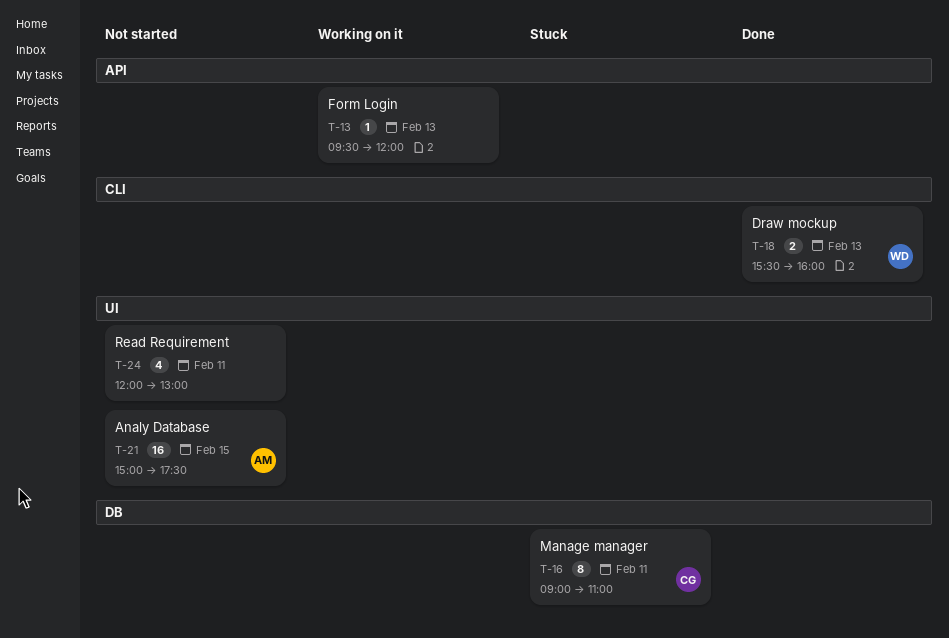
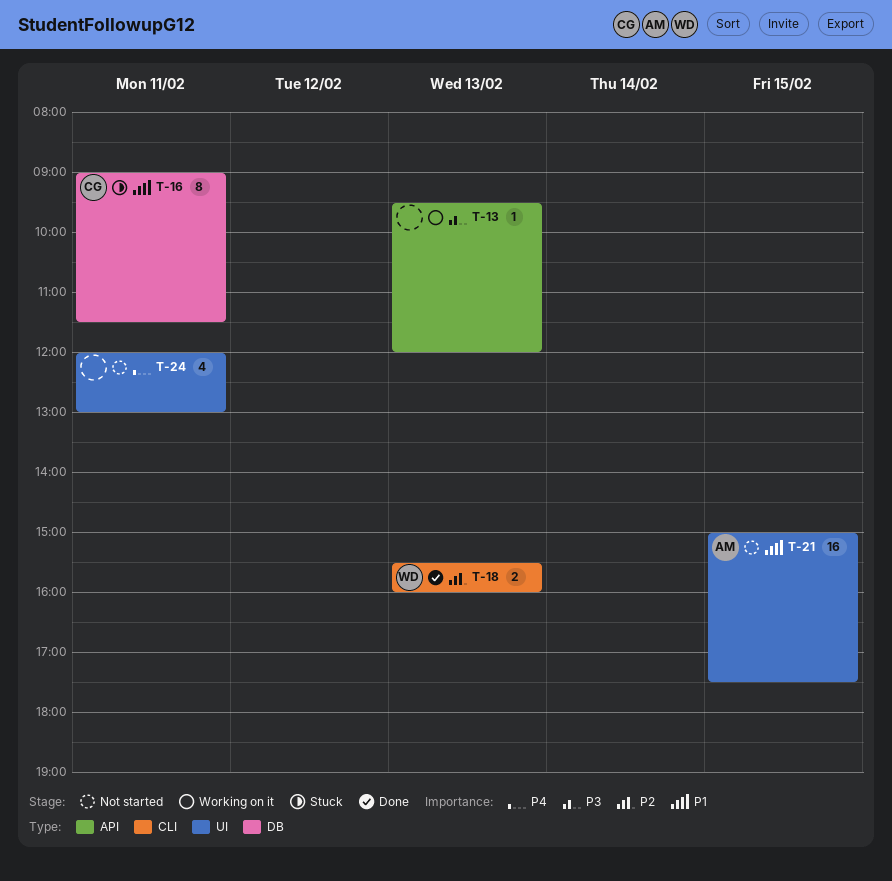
T-16, ends: 11:00 -> 11:30

